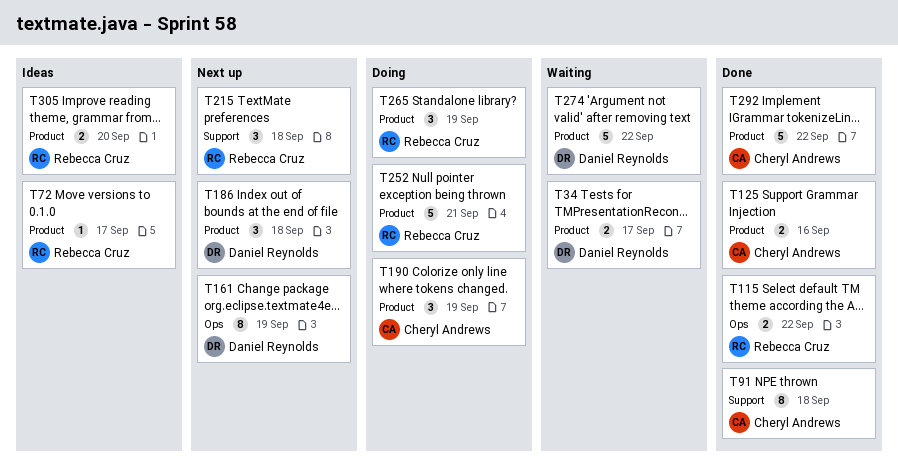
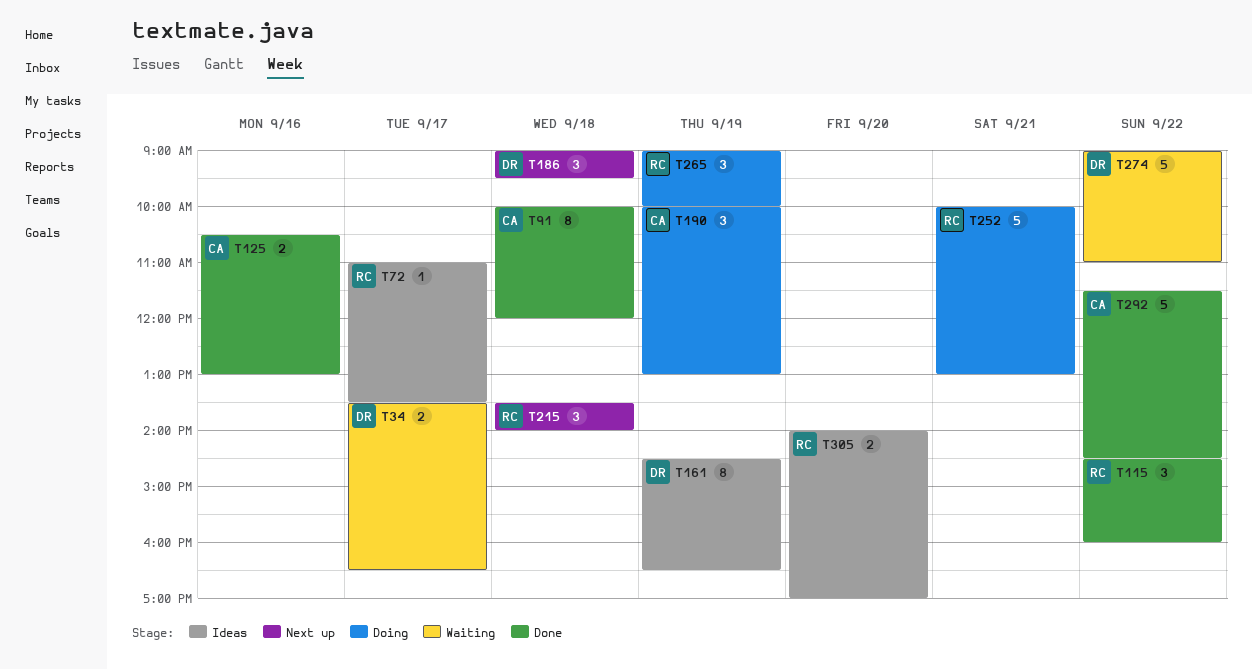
T115, estimate: 2 -> 3
T161, status: Next up -> Ideas

